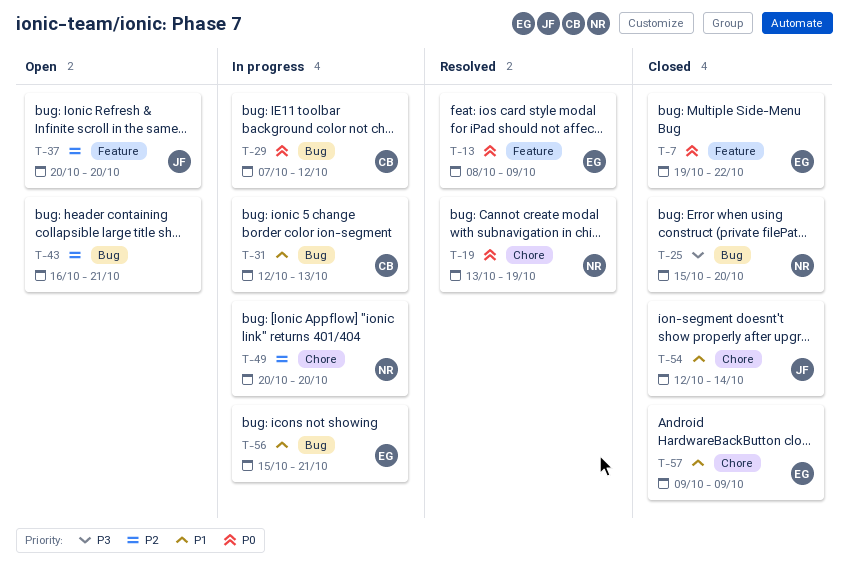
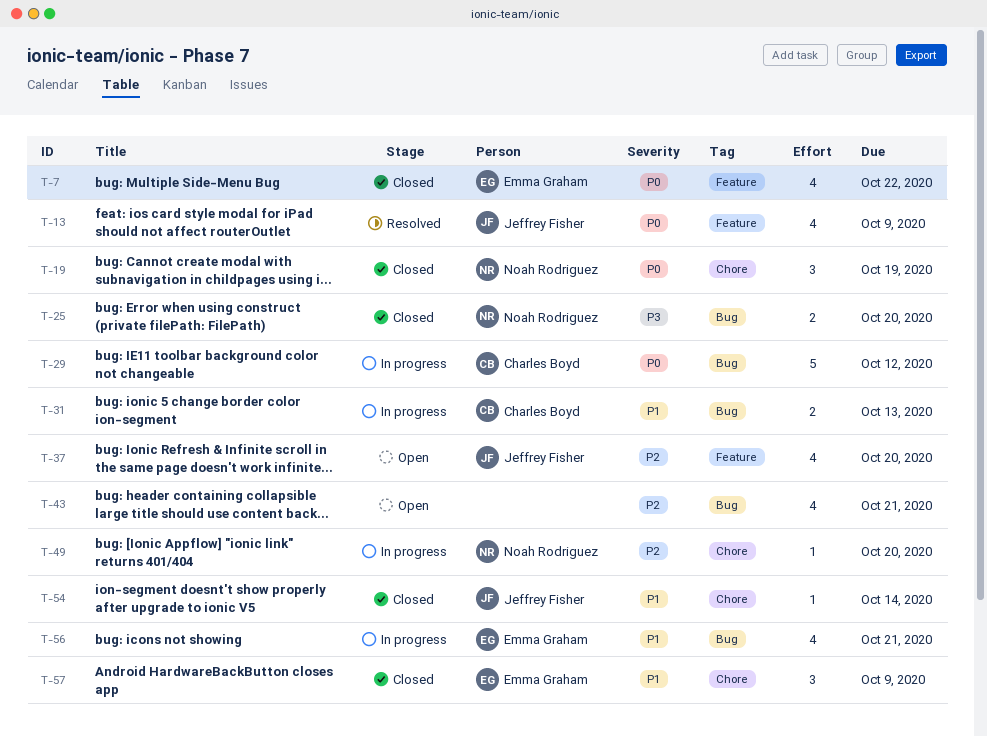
T-13, owner: Emma Graham -> Jeffrey Fisher
T-19, status: Resolved -> Closed

